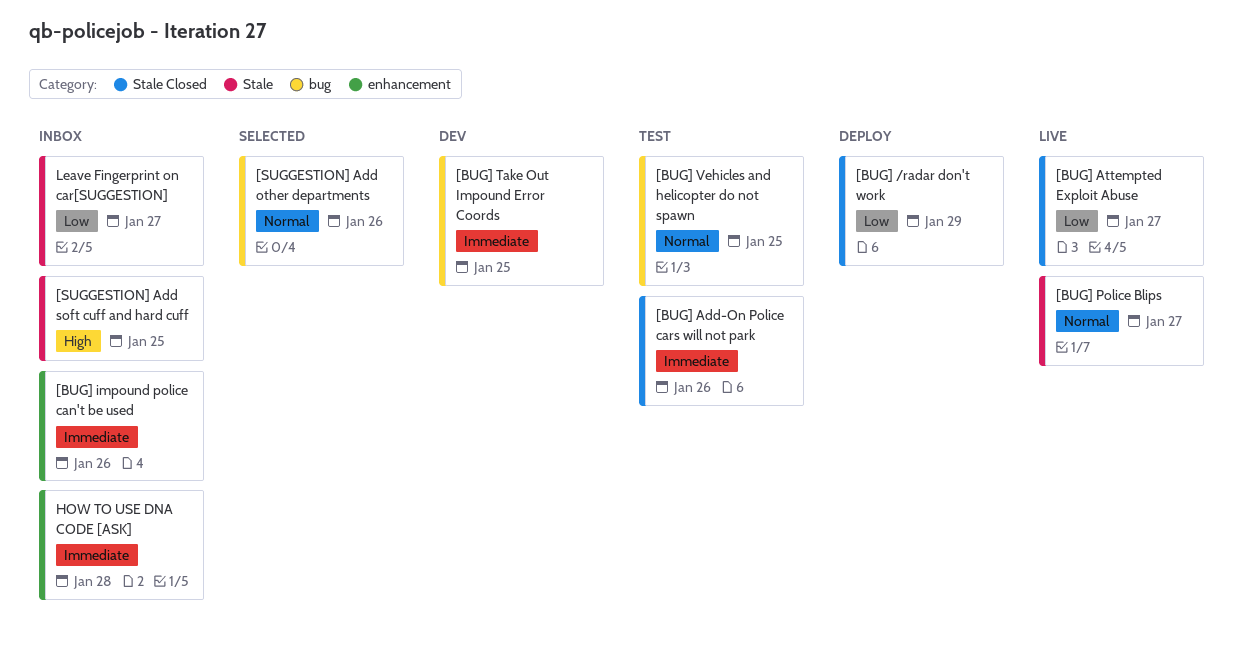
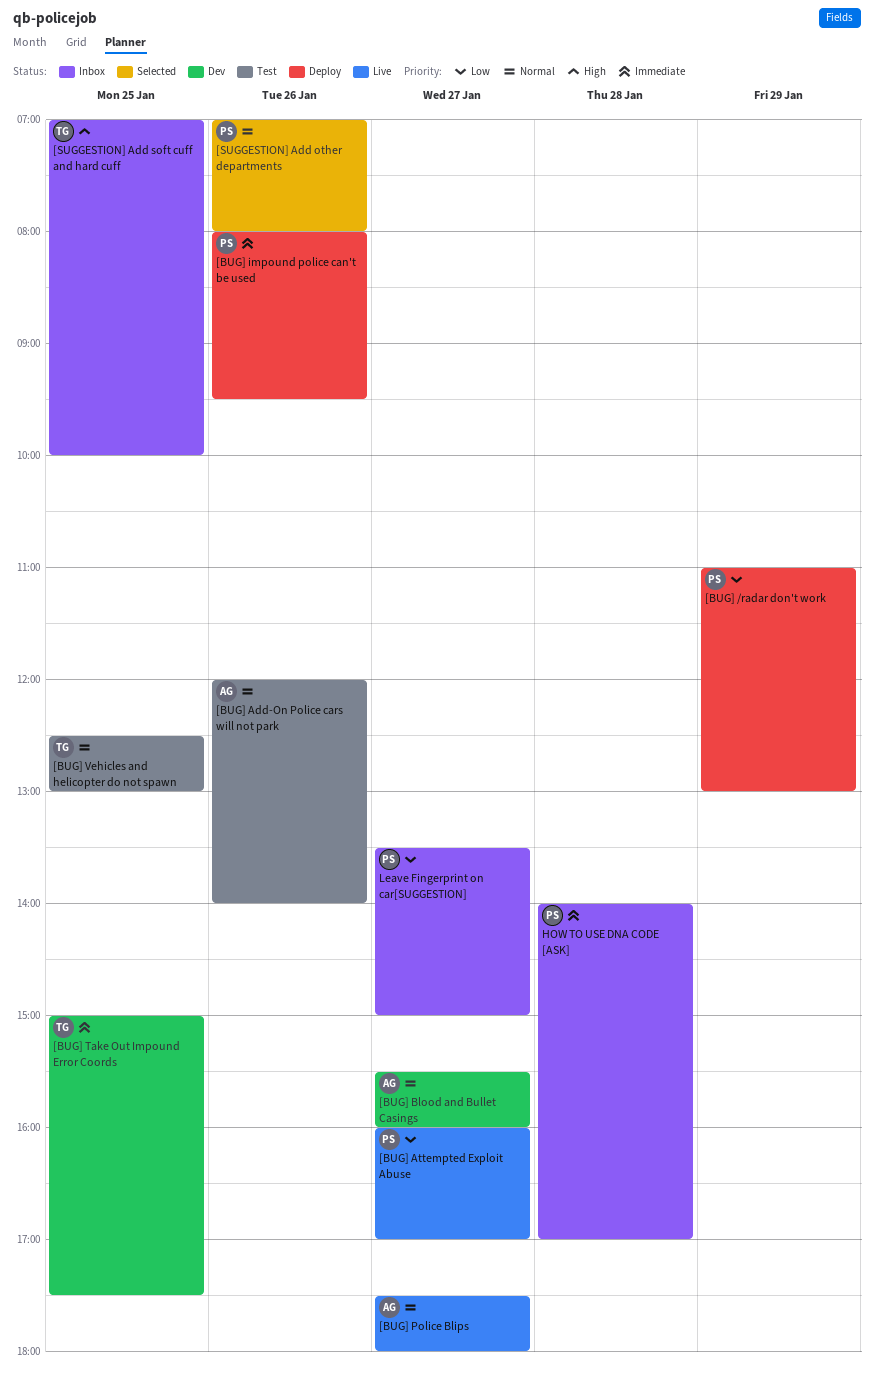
[BUG] Add-On Police cars will not park, priority: Immediate -> Normal
[BUG] Blood and Bullet Casings: none -> present
[BUG] impound police can't be used, status: Inbox -> Deploy

